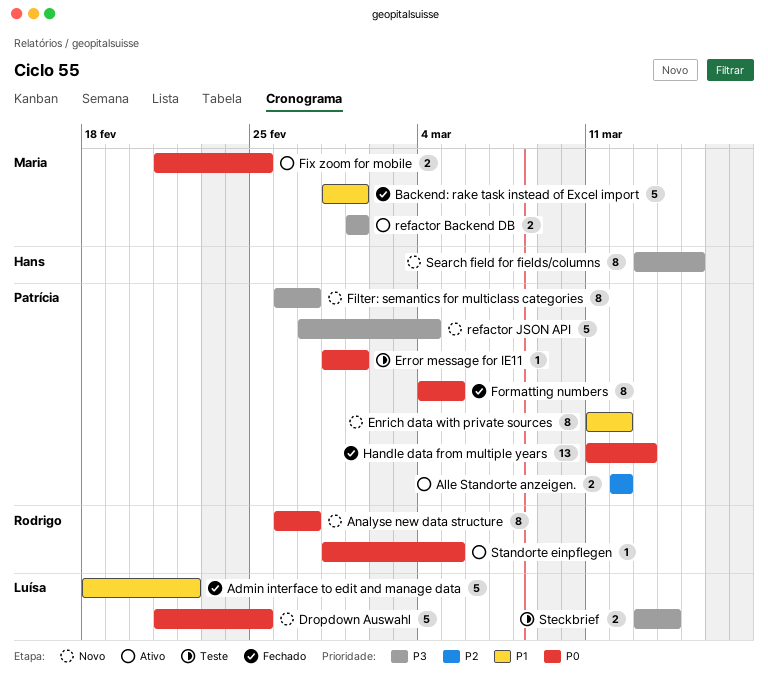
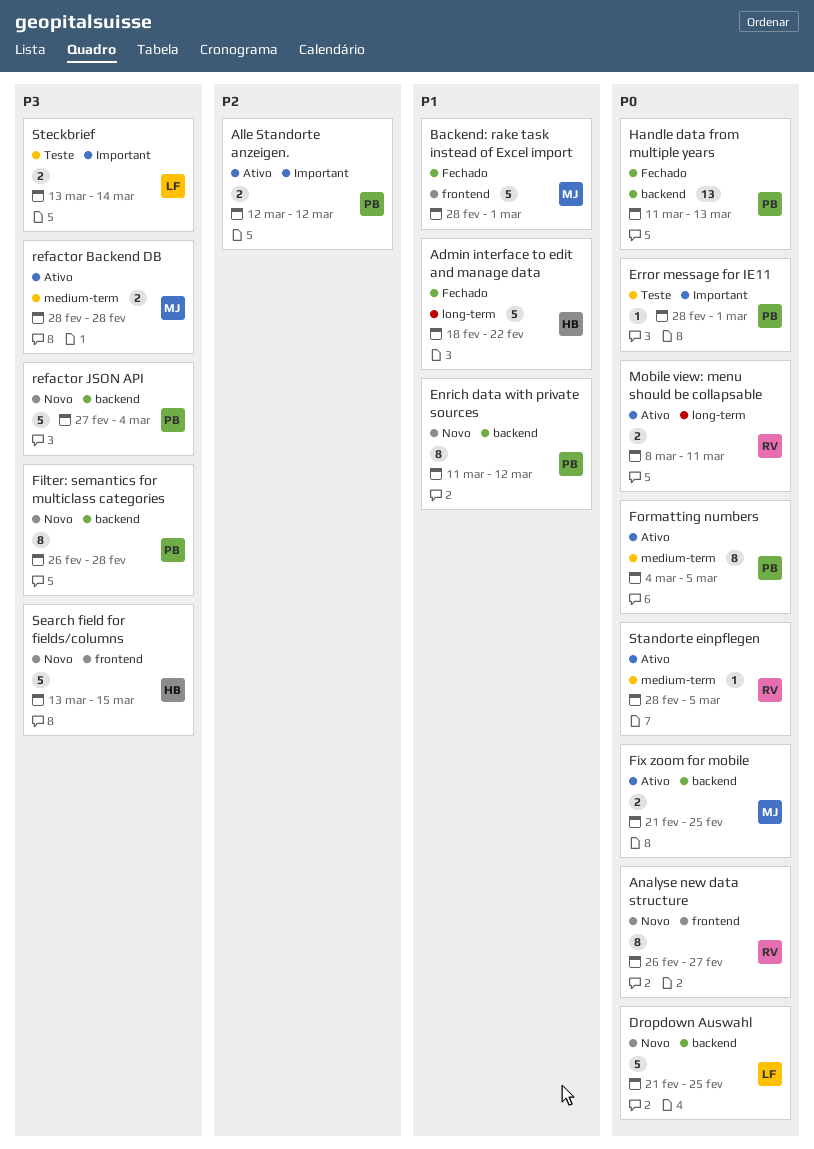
Admin interface to edit and manage data, owner: Luísa -> Hans
Filter: semantics for multiclass categories, due: Feb 27 -> Feb 28
Formatting numbers, status: Fechado -> Ativo
Mobile view: menu should be collapsable: none -> present
refactor Backend DB, start: Mar 1 -> Feb 28
refactor Backend DB, due: Mar 1 -> Feb 28
Search field for fields/columns, estimate: 8 -> 5

